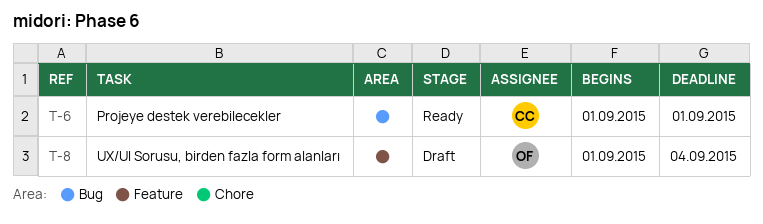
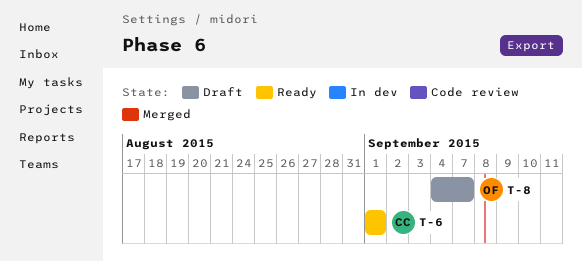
T-8, start: Sep 1 -> Sep 4
T-8, due: Sep 4 -> Sep 7

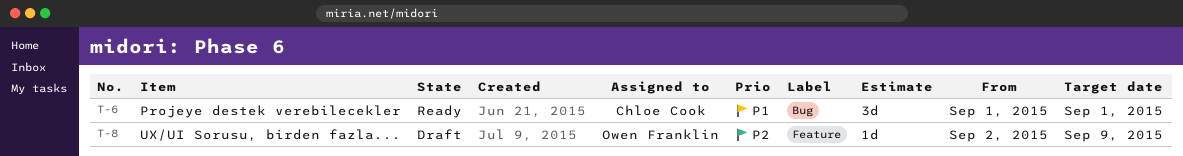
T-8, start: Sep 4 -> Sep 2
T-8, due: Sep 7 -> Sep 9

